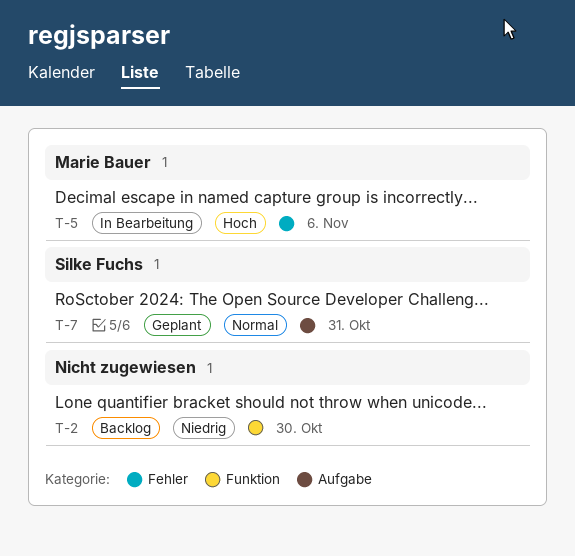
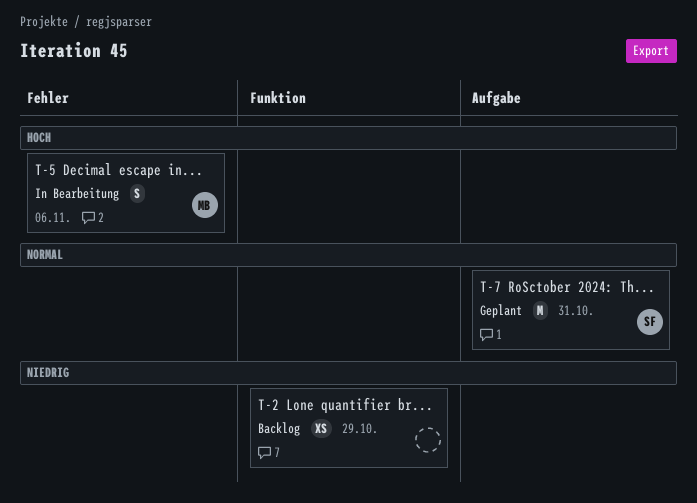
T-2, due: Oct 30 -> Oct 29

